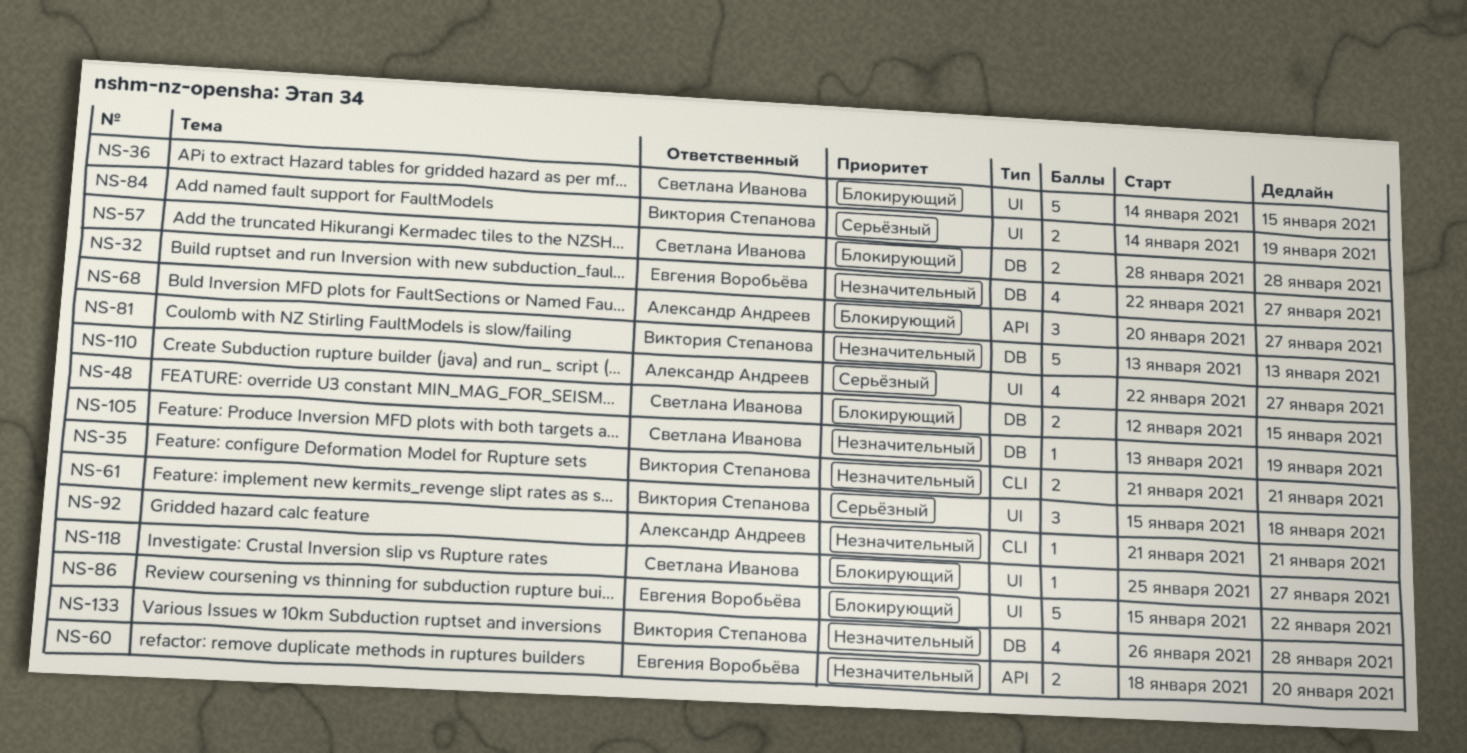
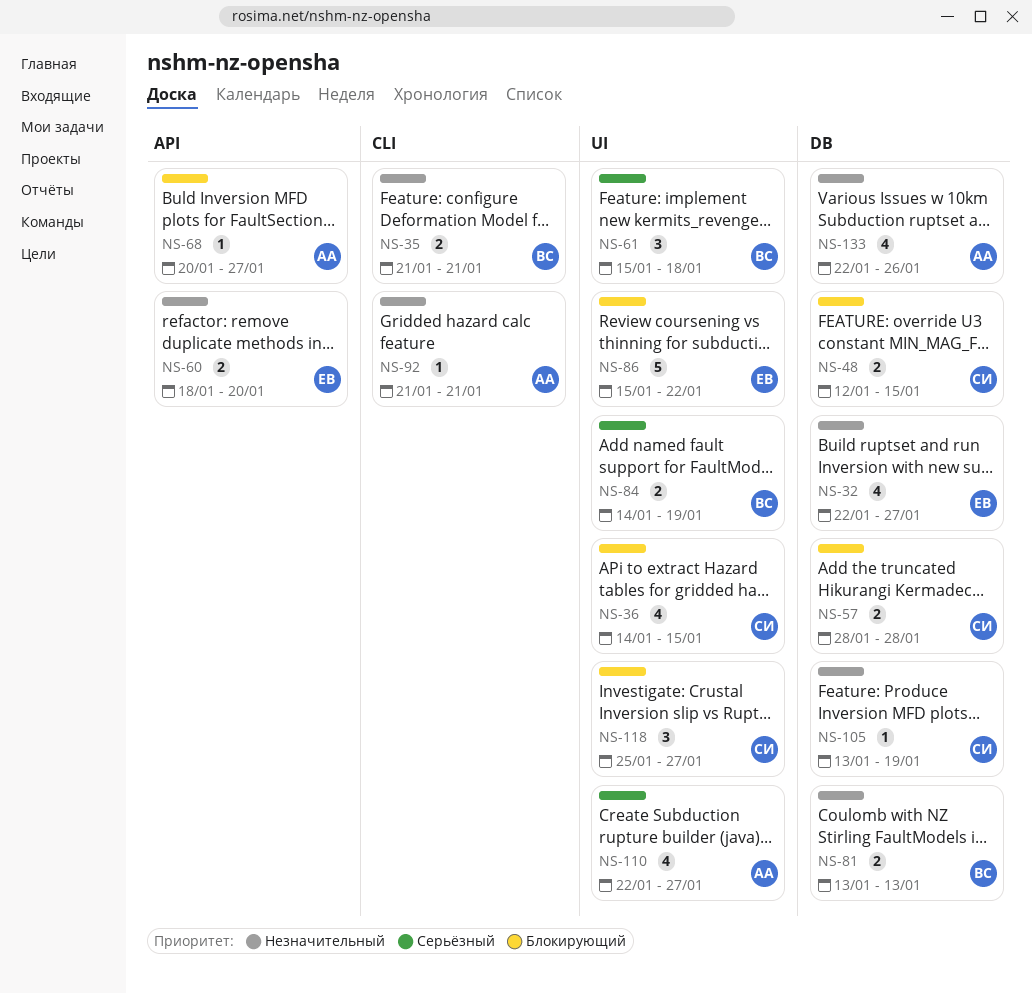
NS-36, estimate: 5 -> 4
NS-68, estimate: 3 -> 1
NS-81, estimate: 5 -> 2
NS-118, estimate: 1 -> 3
NS-133, owner: Виктория Степанова -> Александр Андреев
NS-133, start: Jan 26 -> Jan 22
NS-133, due: Jan 28 -> Jan 26

